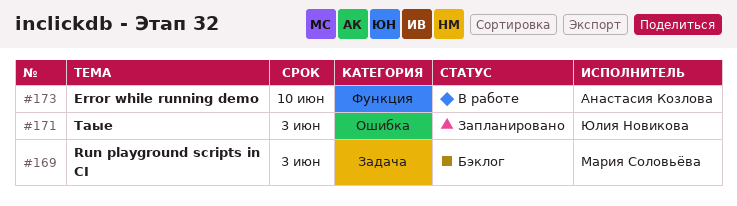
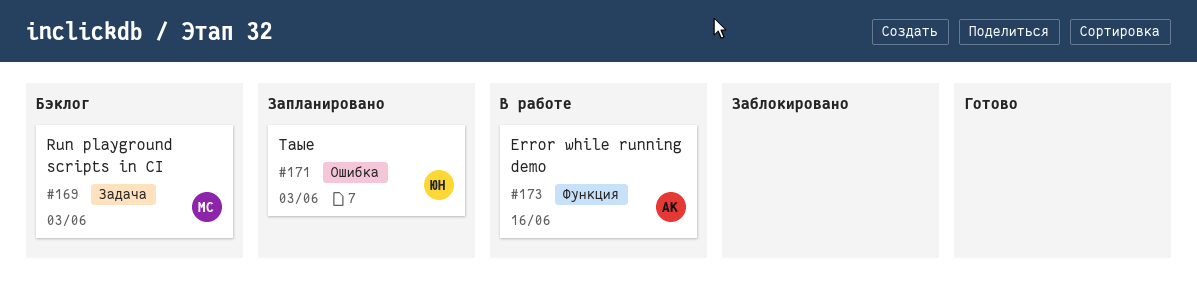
#173, due: Jun 10 -> Jun 16

